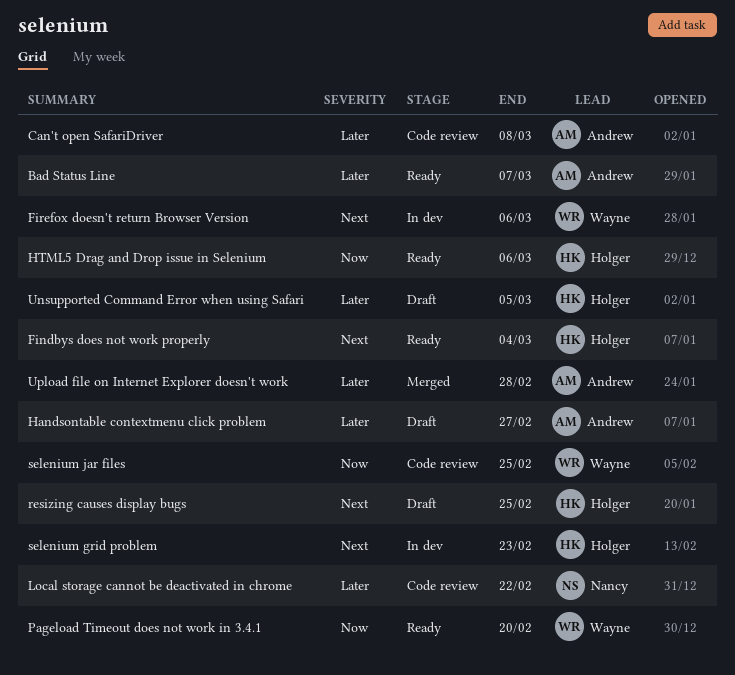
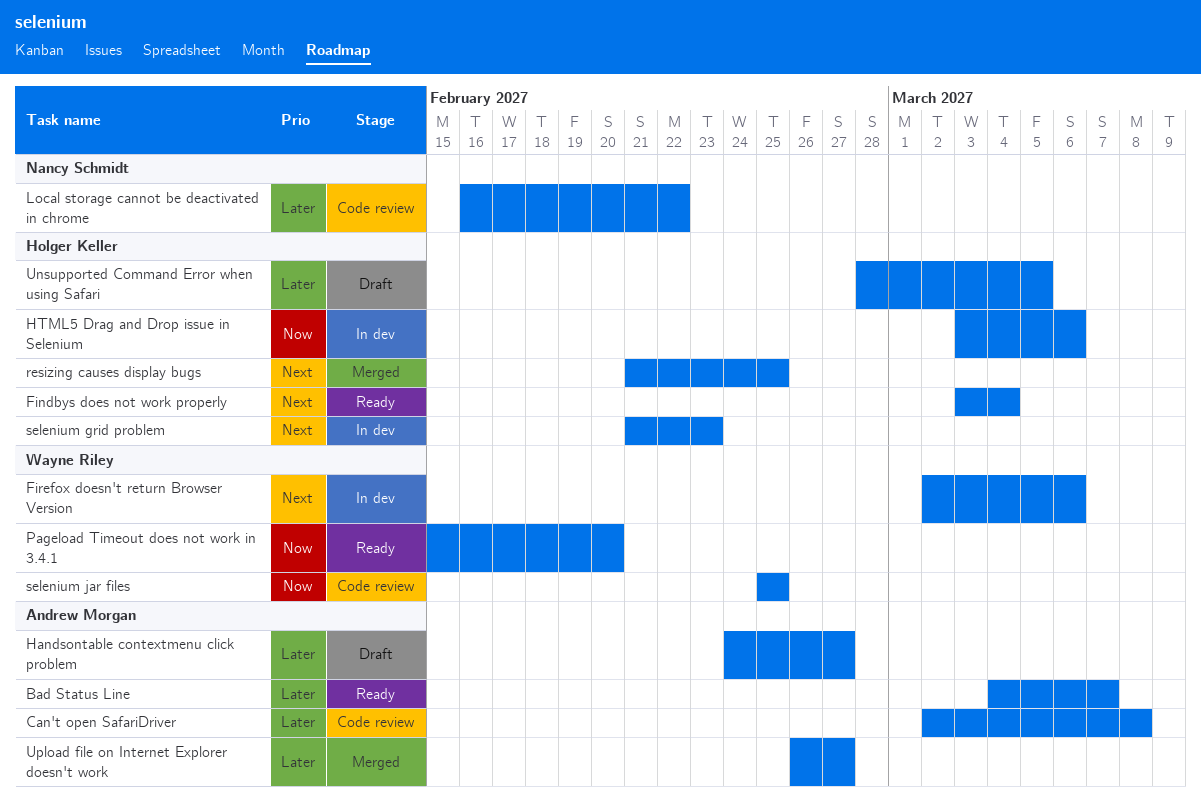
HTML5 Drag and Drop issue in Selenium, status: Ready -> In dev
resizing causes display bugs, status: Draft -> Merged
Upload file on Internet Explorer doesn't work, due: Feb 28 -> Feb 27

